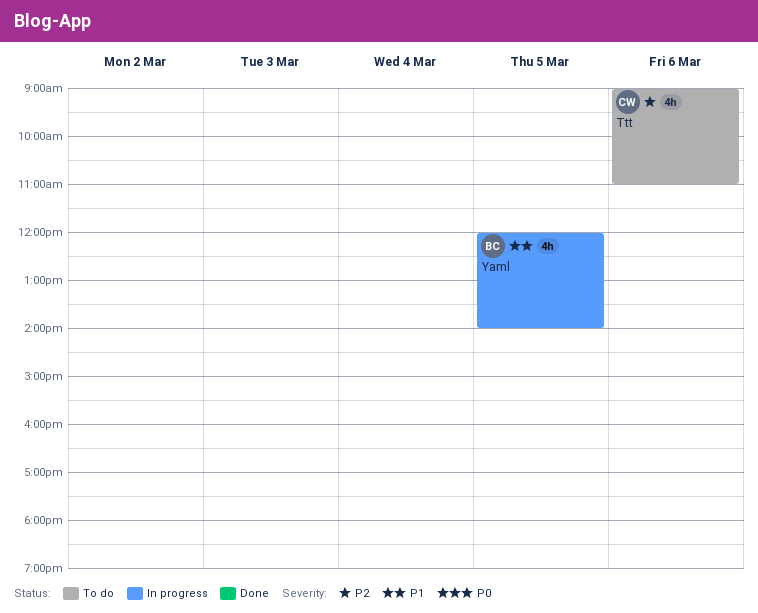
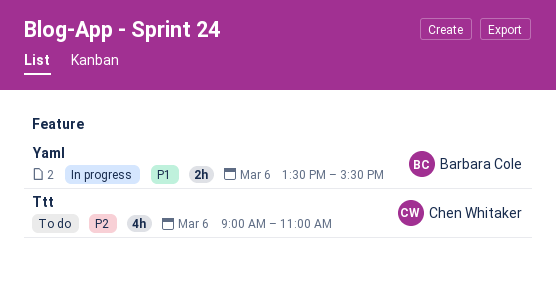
Yaml, estimate: 4h -> 2h
Yaml, day: Mar 5 -> Mar 6
Yaml, begins: 12:00 -> 13:30
Yaml, ends: 14:00 -> 15:30

